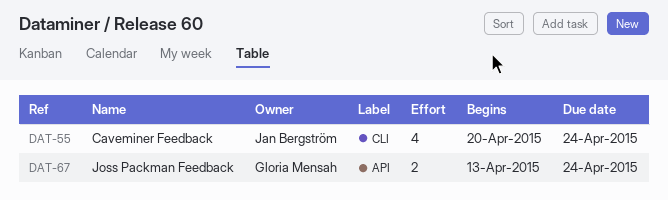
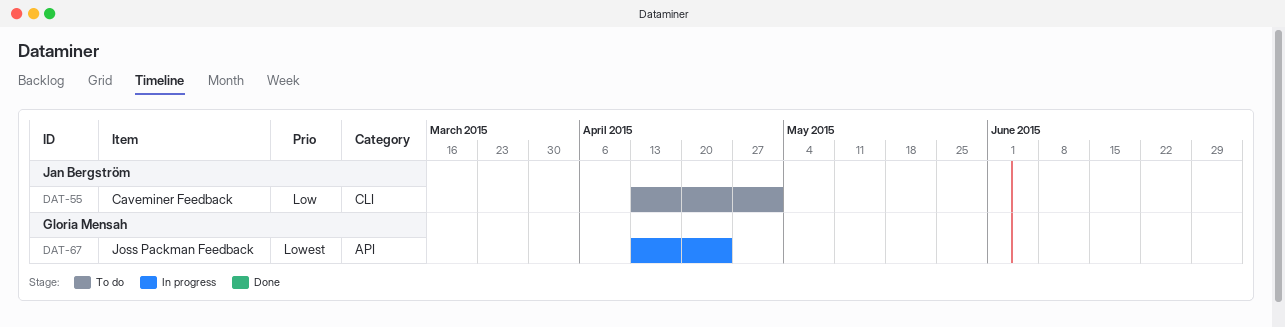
DAT-55, start: Apr 20 -> Apr 13
DAT-55, due: Apr 24 -> May 1

